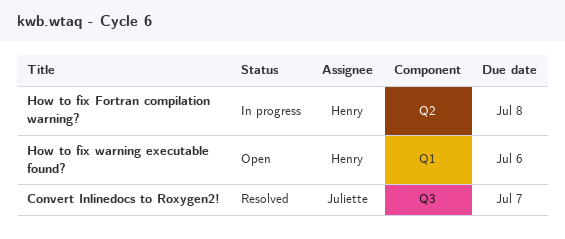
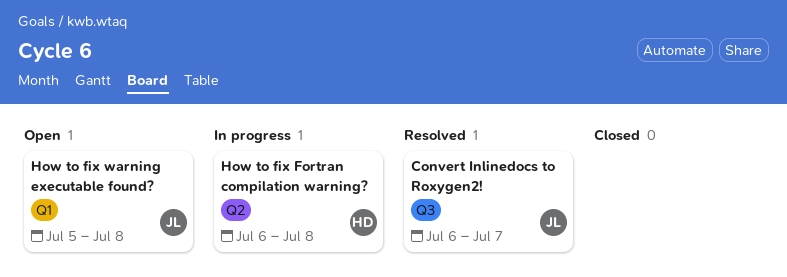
How to fix warning executable found?, owner: Henry -> Juliette
How to fix warning executable found?, due: Jul 6 -> Jul 8

